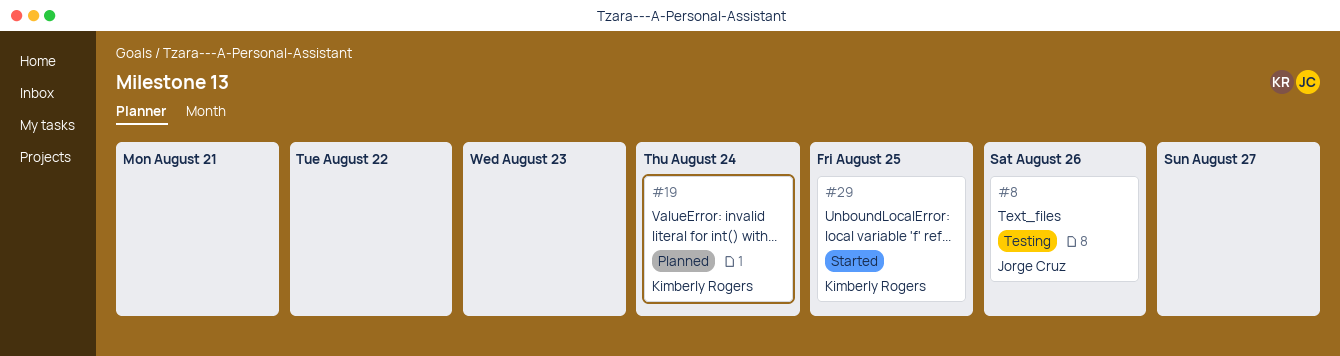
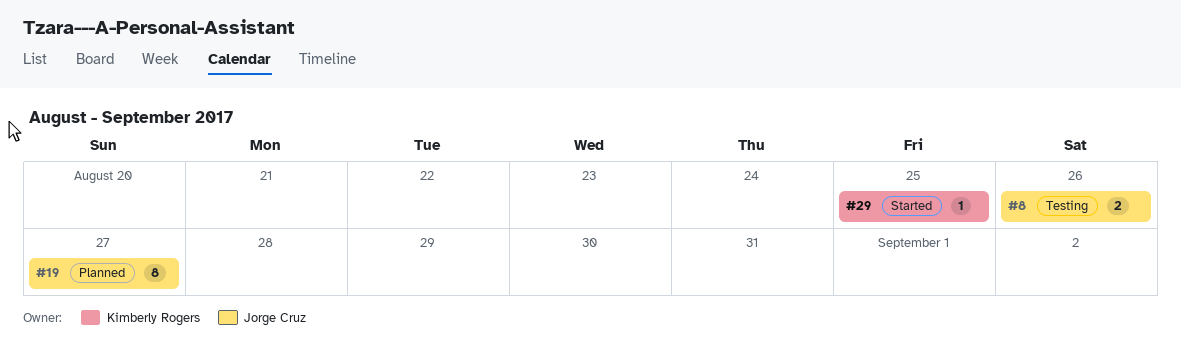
#19, owner: Kimberly Rogers -> Jorge Cruz
#19, due: Aug 24 -> Aug 27

